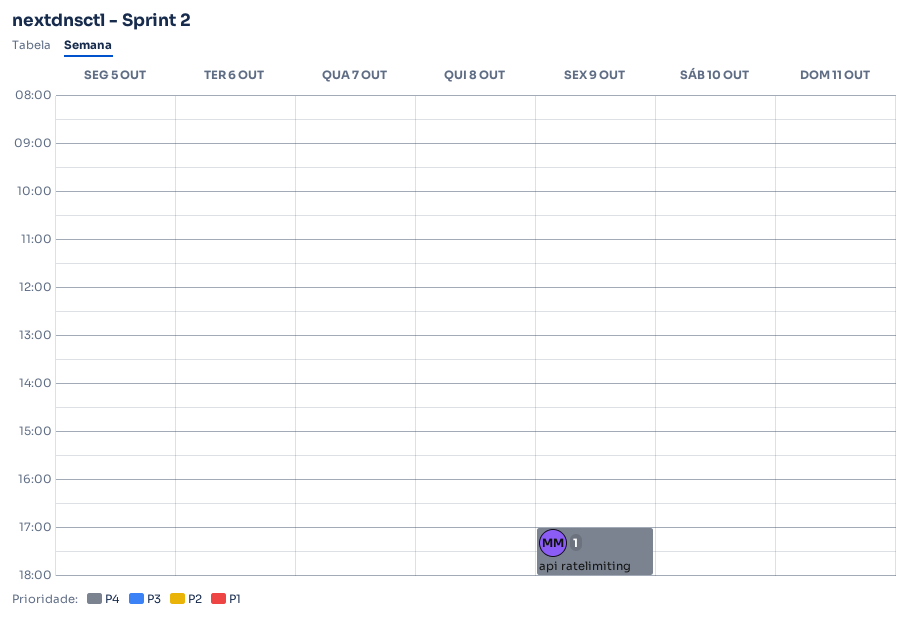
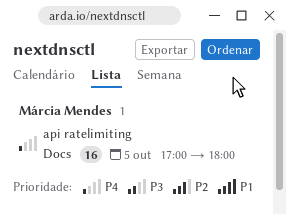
api ratelimiting, estimate: 1 -> 16
api ratelimiting, day: Oct 9 -> Oct 5

